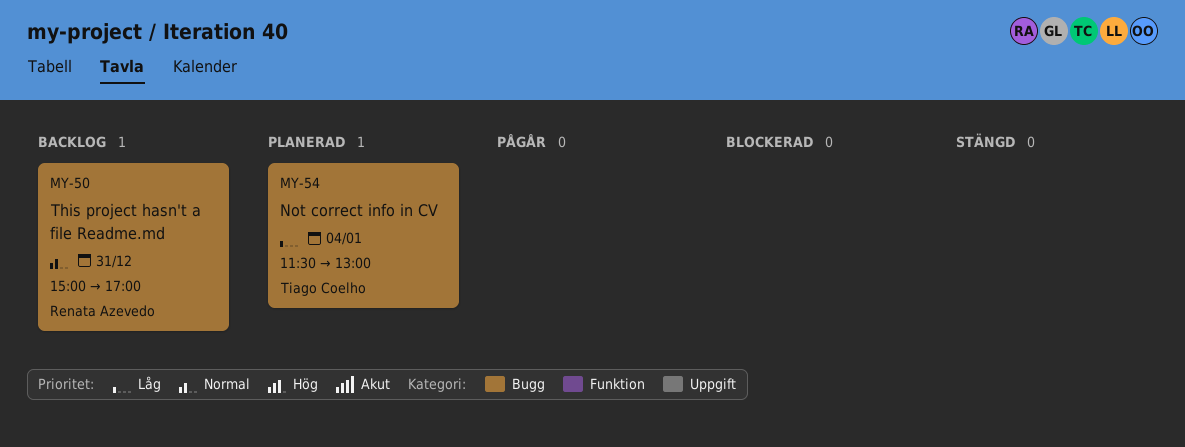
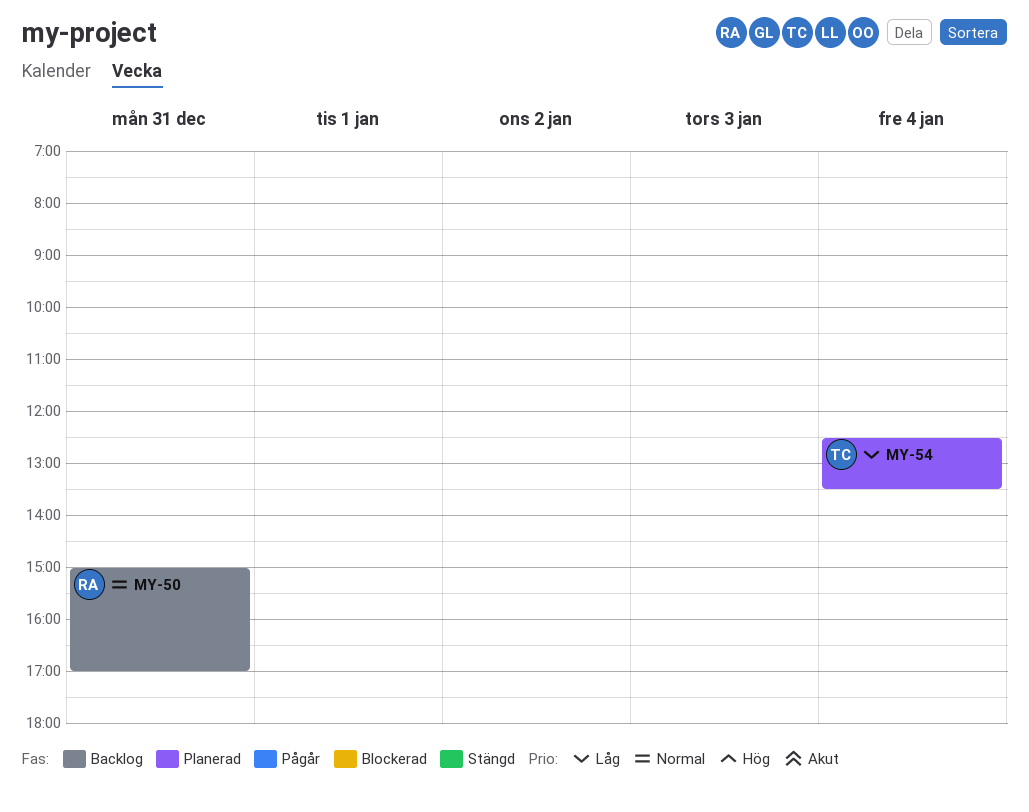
MY-54, begins: 11:30 -> 12:30
MY-54, ends: 13:00 -> 13:30

